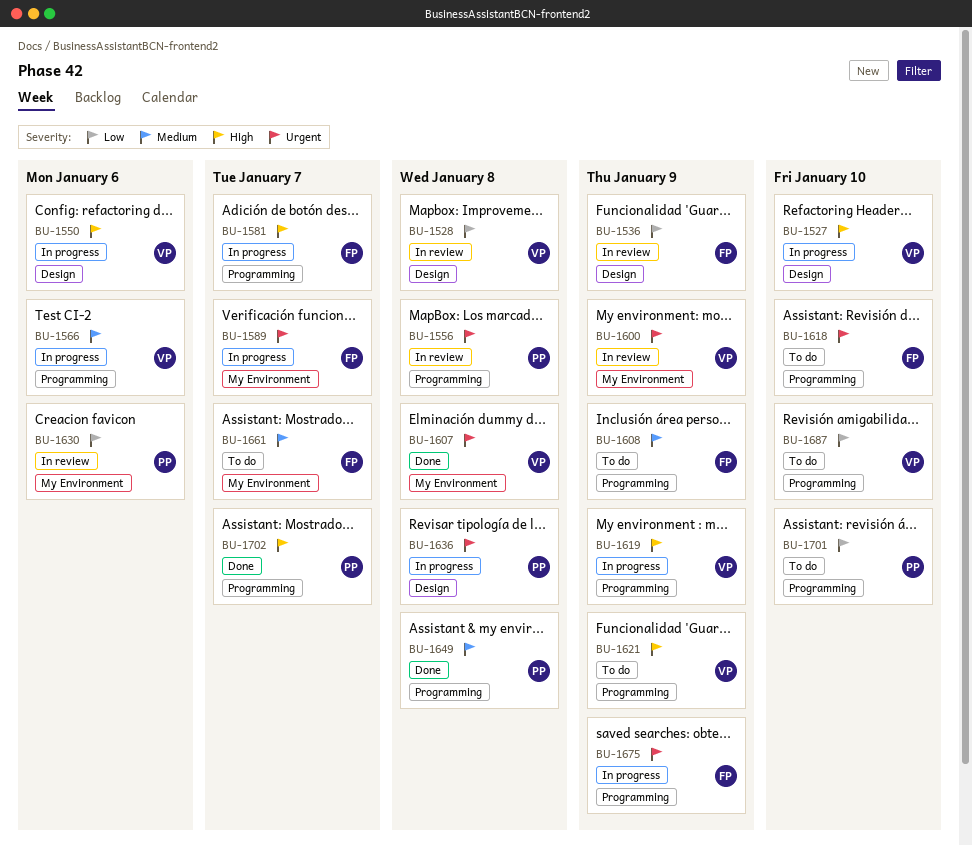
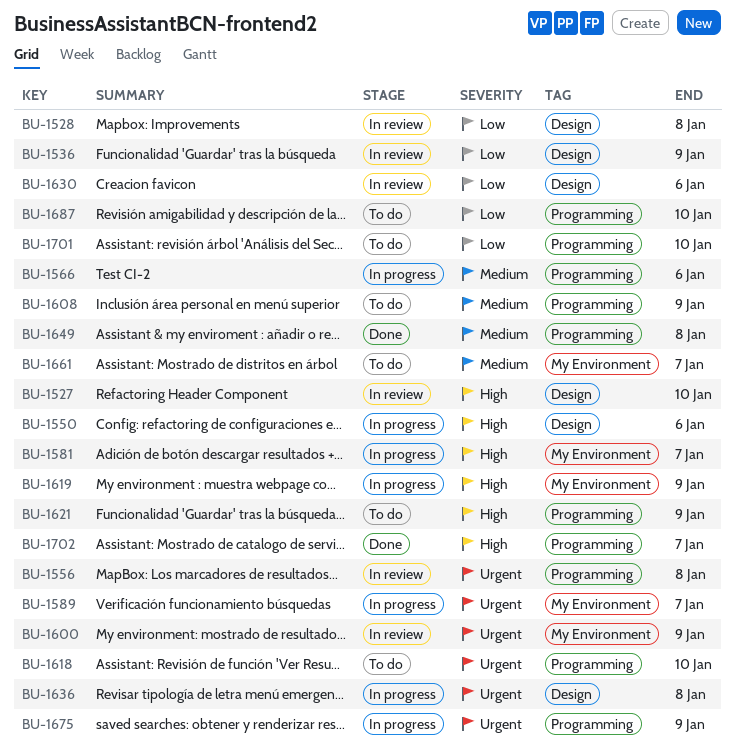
BU-1527, status: In progress -> In review
BU-1581, label: Programming -> My Environment
BU-1607: present -> none
BU-1619, label: Programming -> My Environment
BU-1630, label: My Environment -> Design

